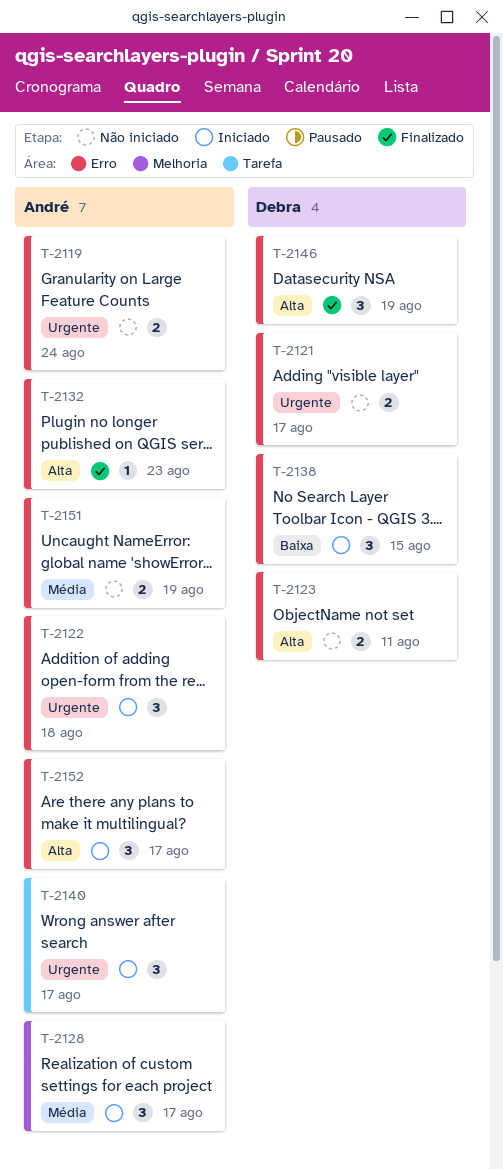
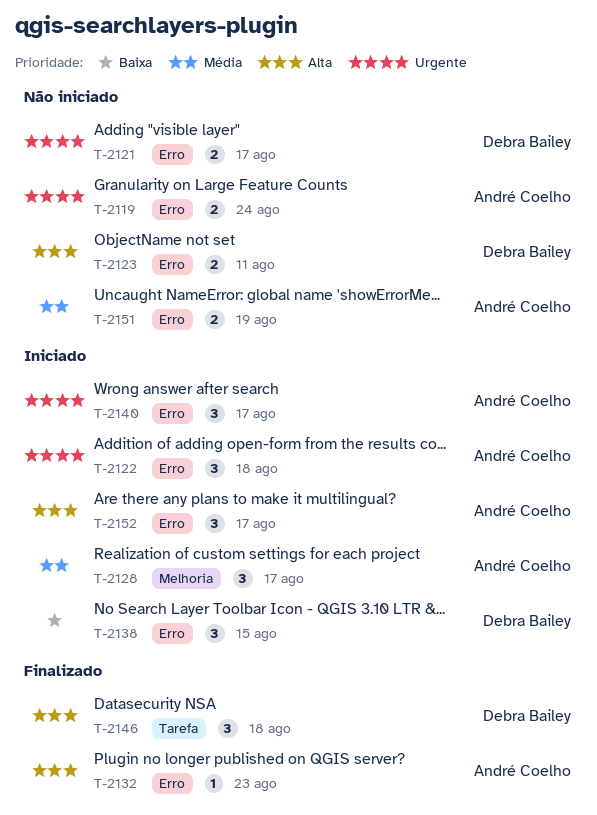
T-2140, label: Tarefa -> Erro
T-2146, label: Erro -> Tarefa
T-2146, due: Aug 19 -> Aug 18

